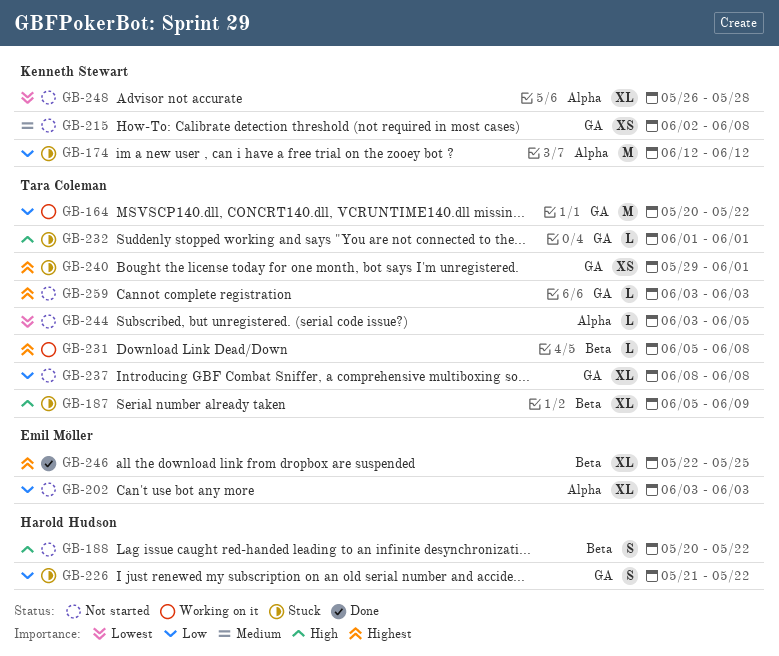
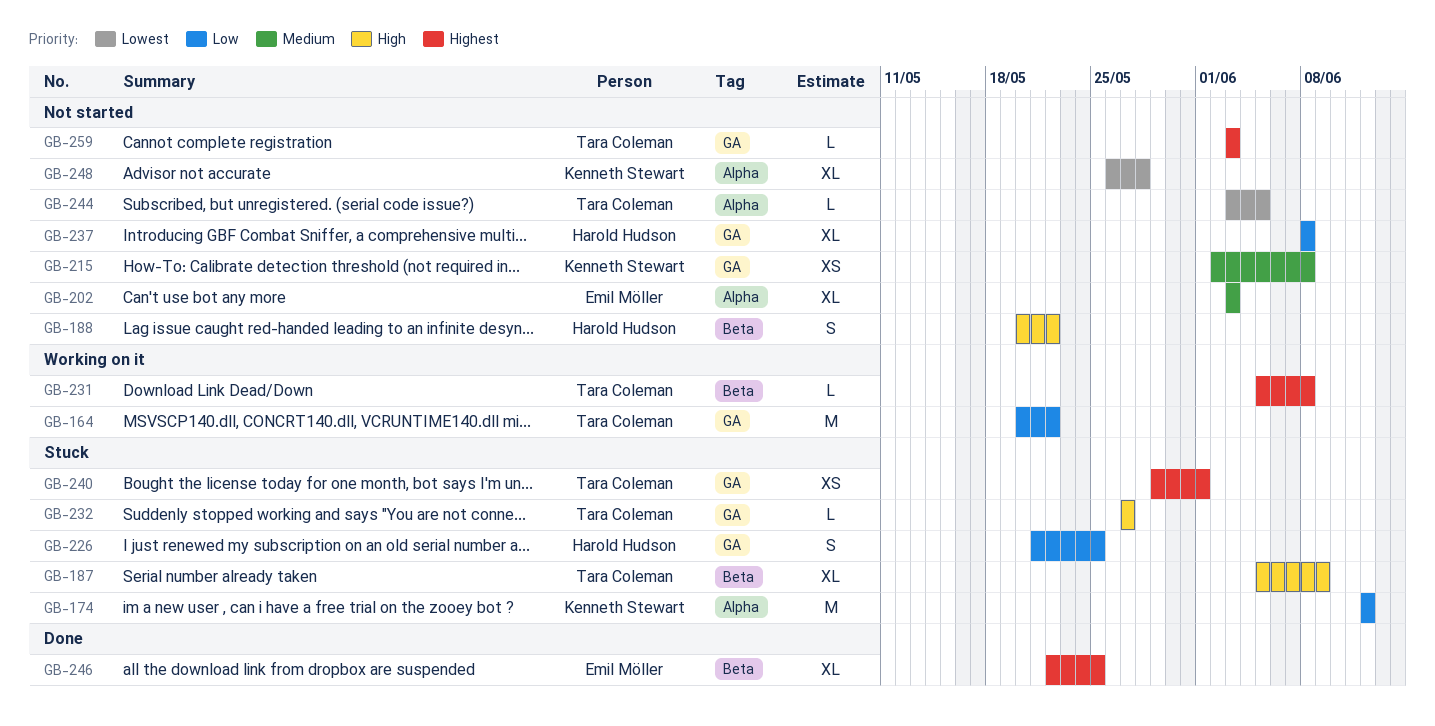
GB-202, priority: Low -> Medium
GB-226, due: May 22 -> May 25
GB-232, start: Jun 1 -> May 27
GB-232, due: Jun 1 -> May 27
GB-237, owner: Tara Coleman -> Harold Hudson

